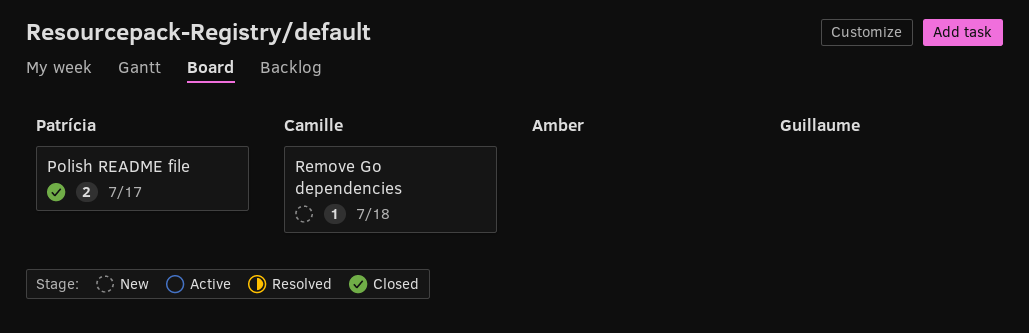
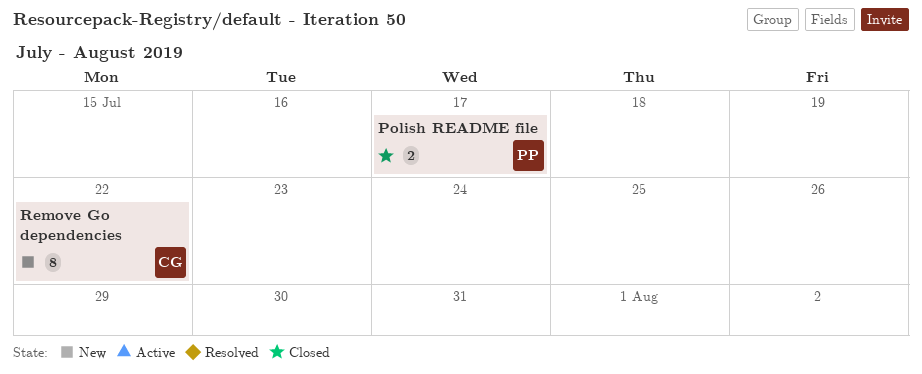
Remove Go dependencies, estimate: 1 -> 8
Remove Go dependencies, due: Jul 18 -> Jul 22

